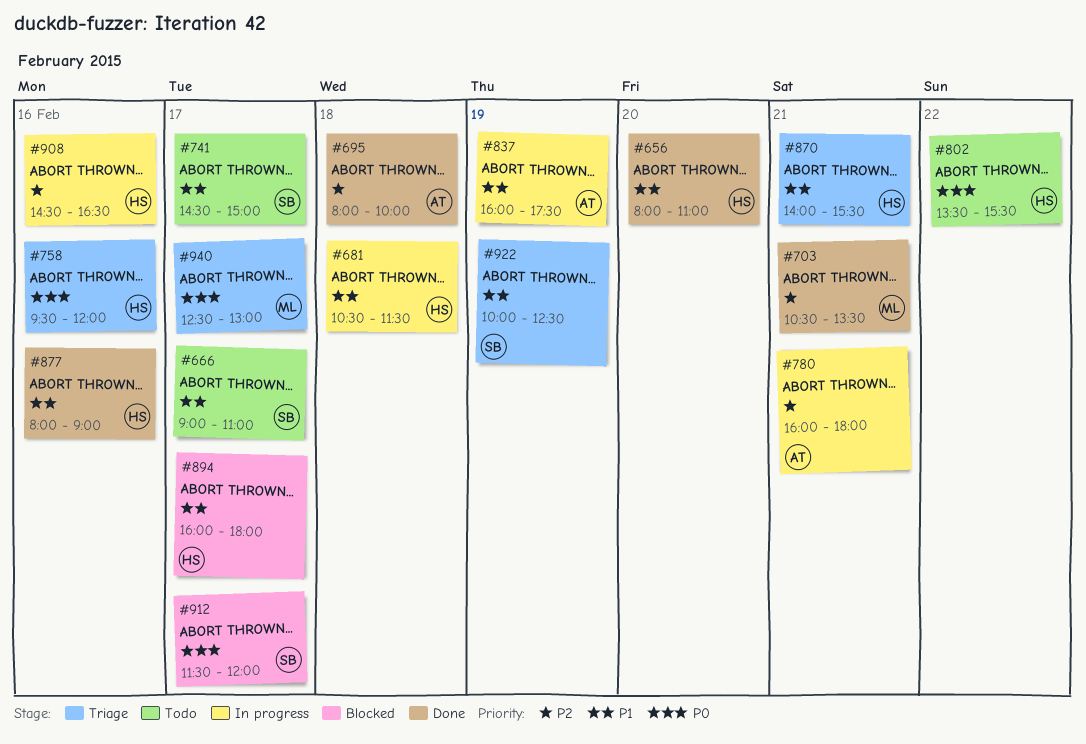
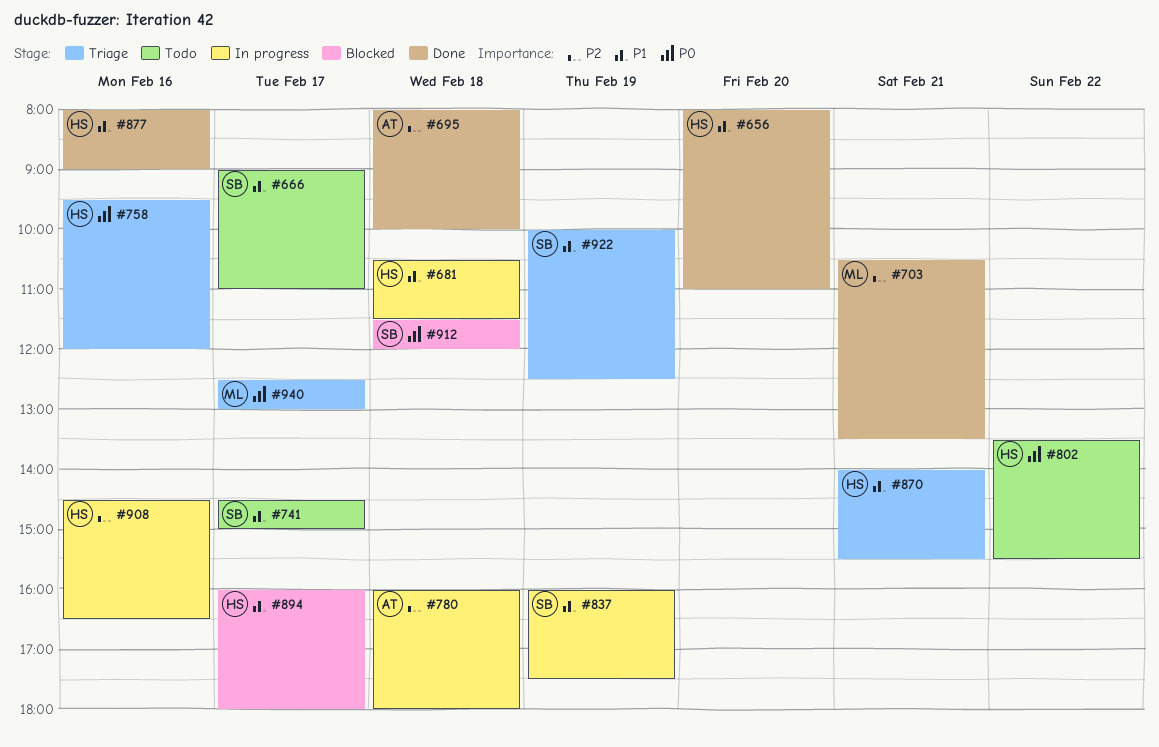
#780, day: Feb 21 -> Feb 18
#837, owner: AT -> SB
#912, day: Feb 17 -> Feb 18

